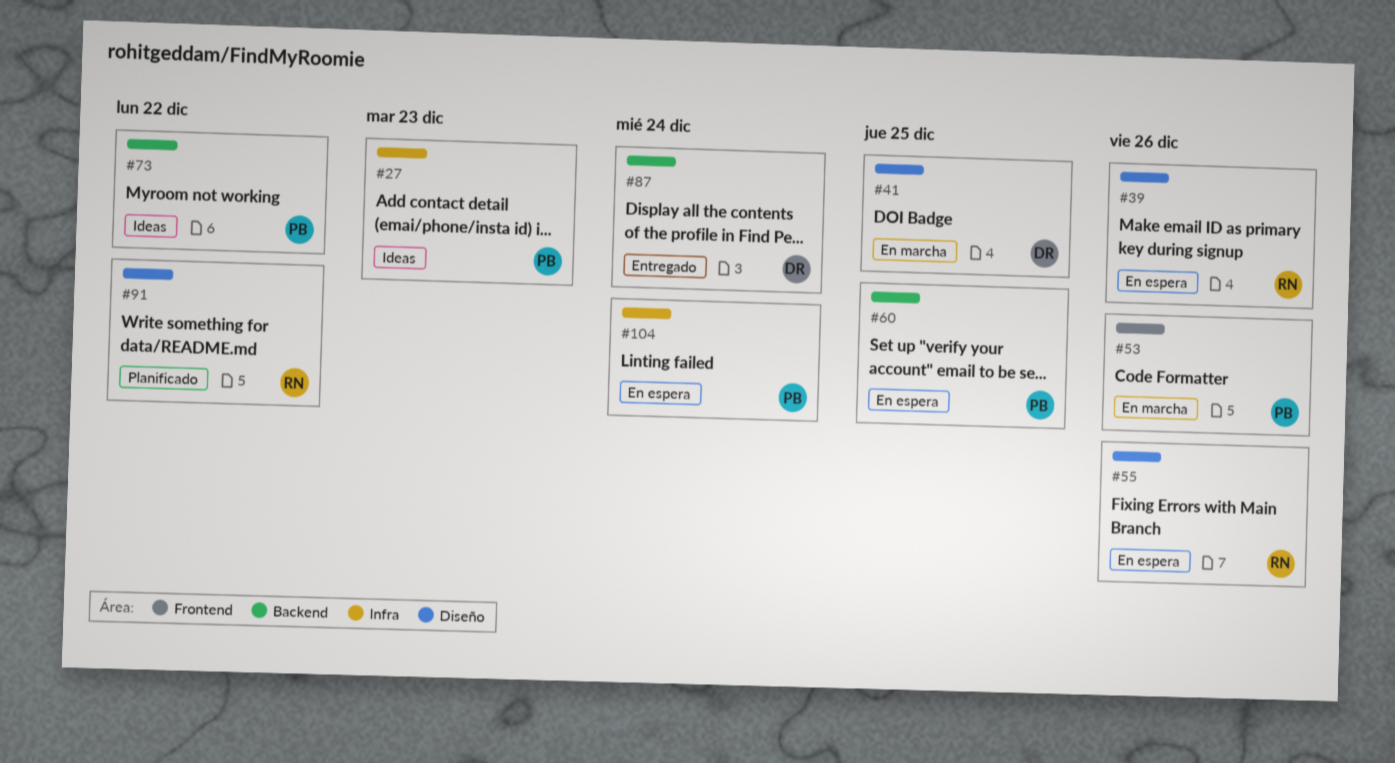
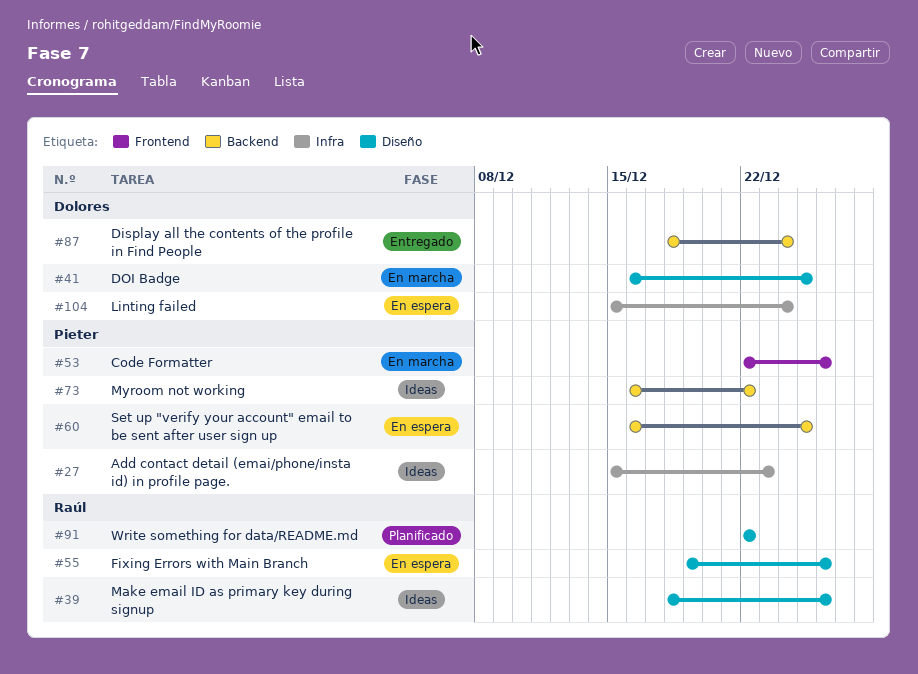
#39, status: En espera -> Ideas
#104, owner: Pieter -> Dolores

